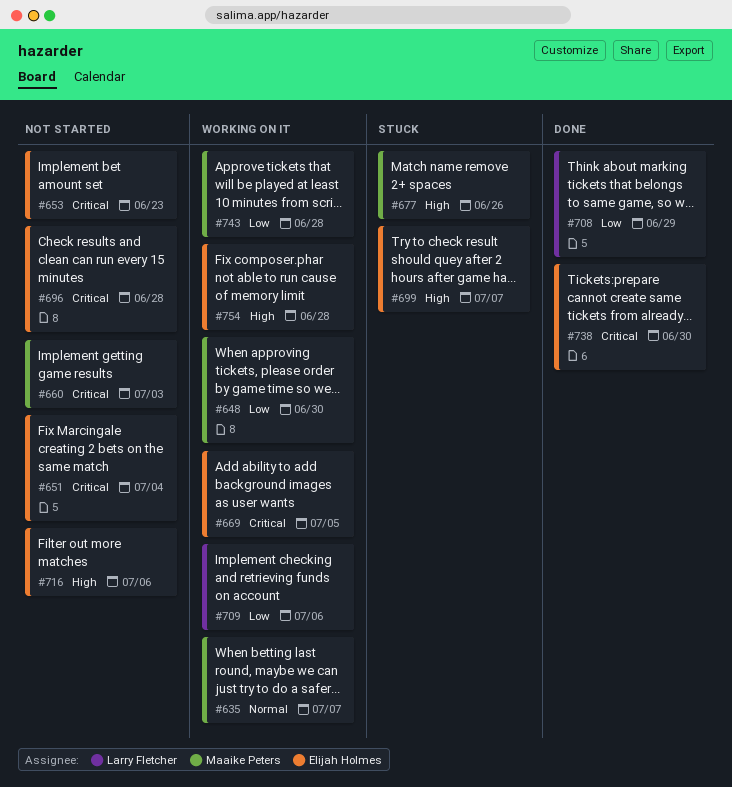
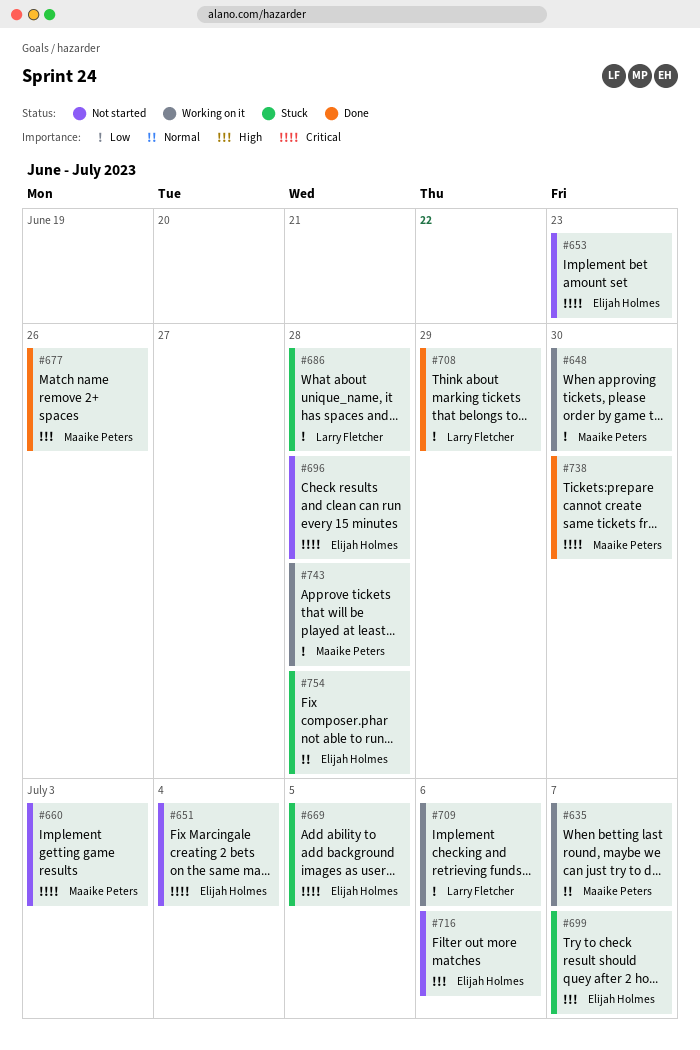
#669, status: Working on it -> Stuck
#677, status: Stuck -> Done
#686: none -> present
#738, owner: Elijah Holmes -> Maaike Peters
#754, status: Working on it -> Stuck
#754, priority: High -> Normal

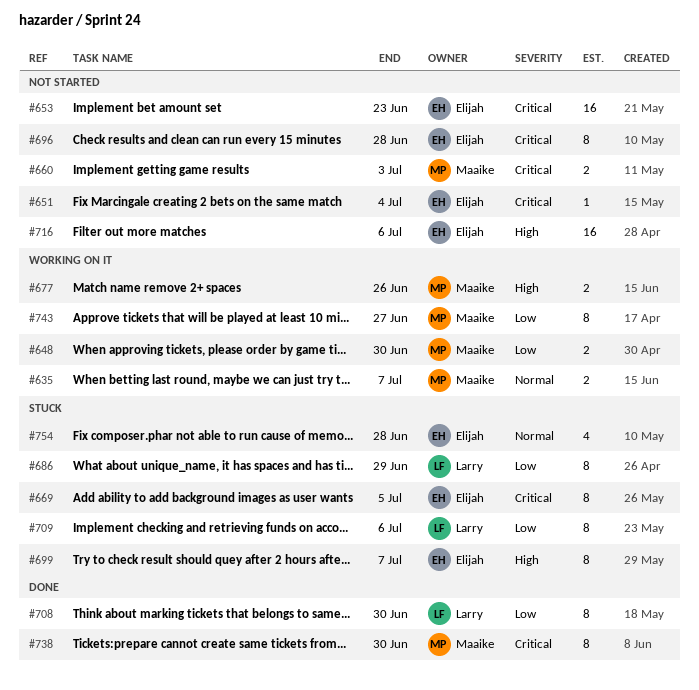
#677, status: Done -> Working on it
#686, due: Jun 28 -> Jun 29
#708, due: Jun 29 -> Jun 30
#709, status: Working on it -> Stuck
#743, due: Jun 28 -> Jun 27

